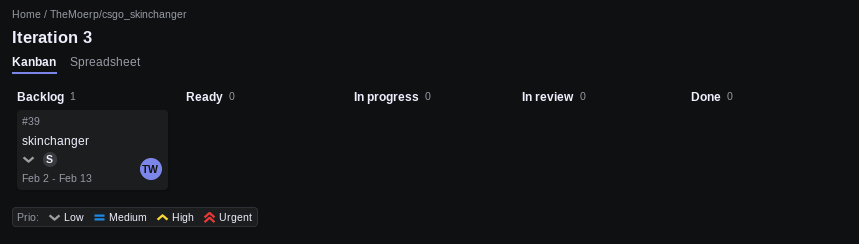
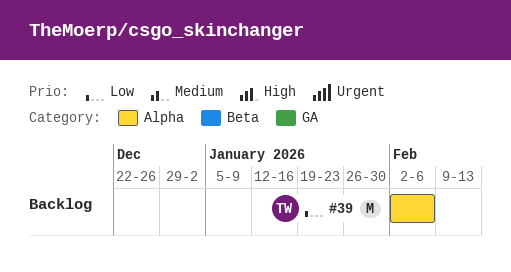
#39, estimate: S -> M
#39, due: Feb 13 -> Feb 6

